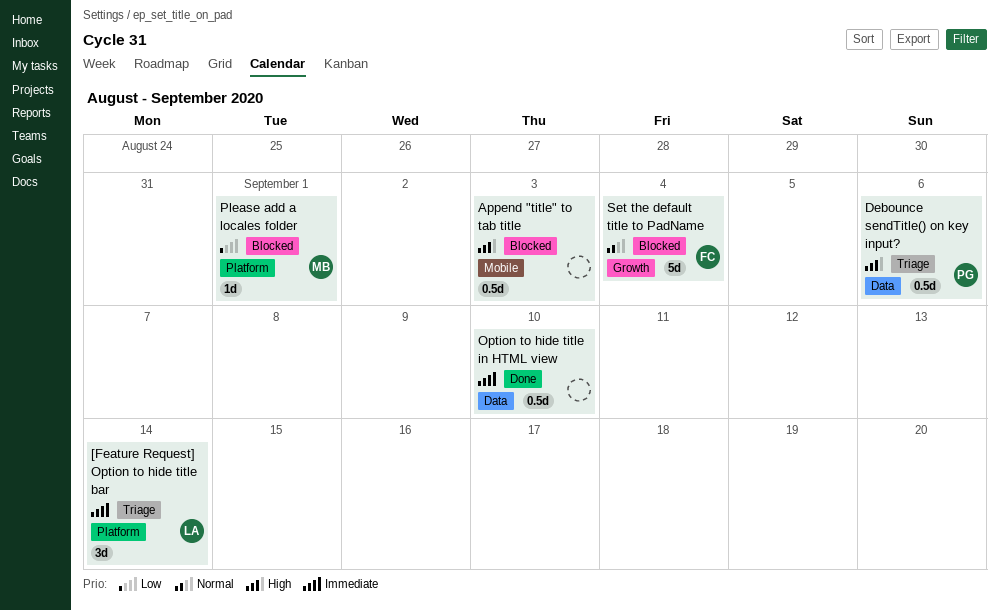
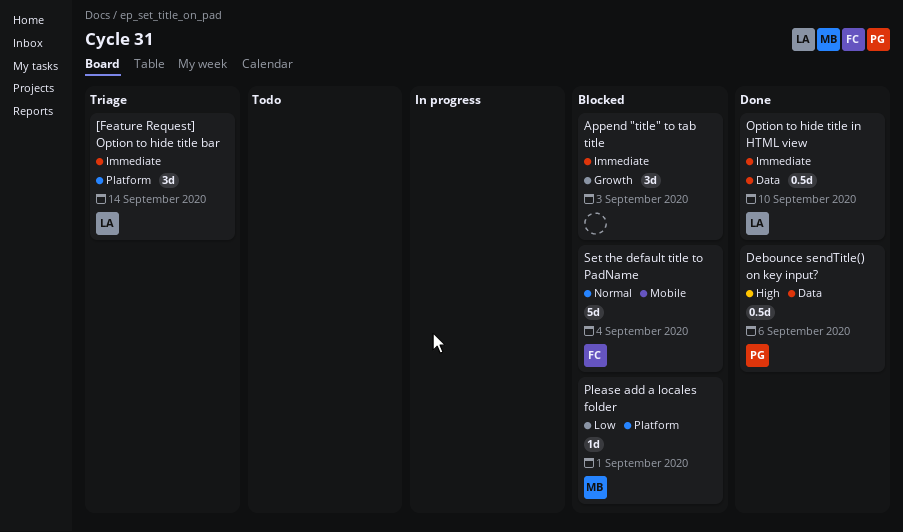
Append "title" to tab title, priority: High -> Immediate
Append "title" to tab title, label: Mobile -> Growth
Append "title" to tab title, estimate: 0.5d -> 3d
Debounce sendTitle() on key input?, status: Triage -> Done
Option to hide title in HTML view, owner: none -> LA
Set the default title to PadName, label: Growth -> Mobile

